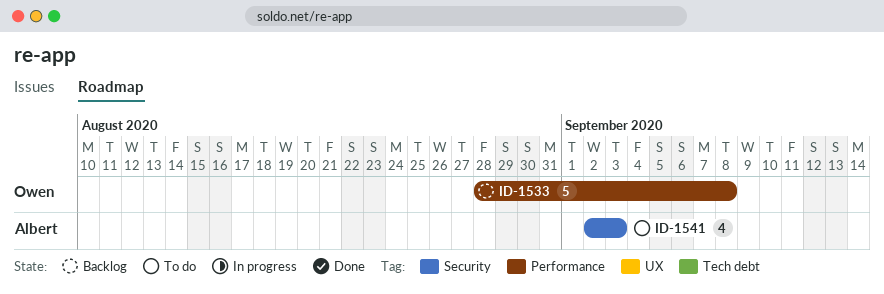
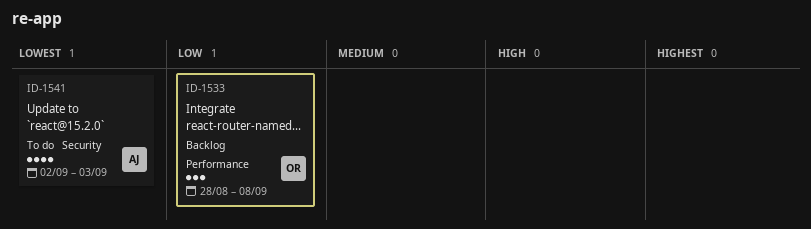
ID-1533, estimate: 5 -> 3

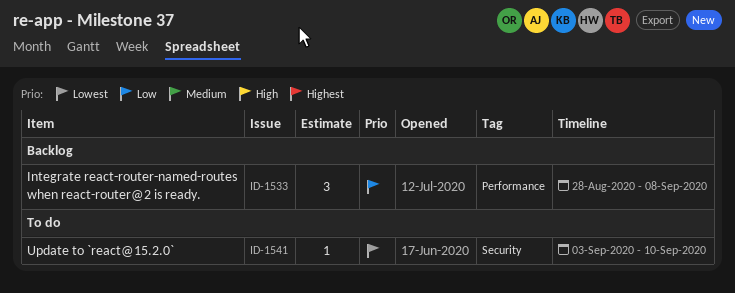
ID-1541, estimate: 4 -> 1
ID-1541, start: Sep 2 -> Sep 3
ID-1541, due: Sep 3 -> Sep 10

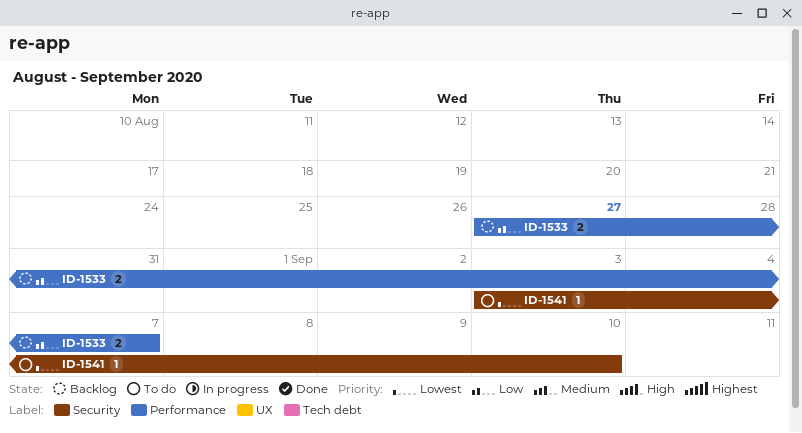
ID-1533, estimate: 3 -> 2
ID-1533, start: Aug 28 -> Aug 27
ID-1533, due: Sep 8 -> Sep 7

